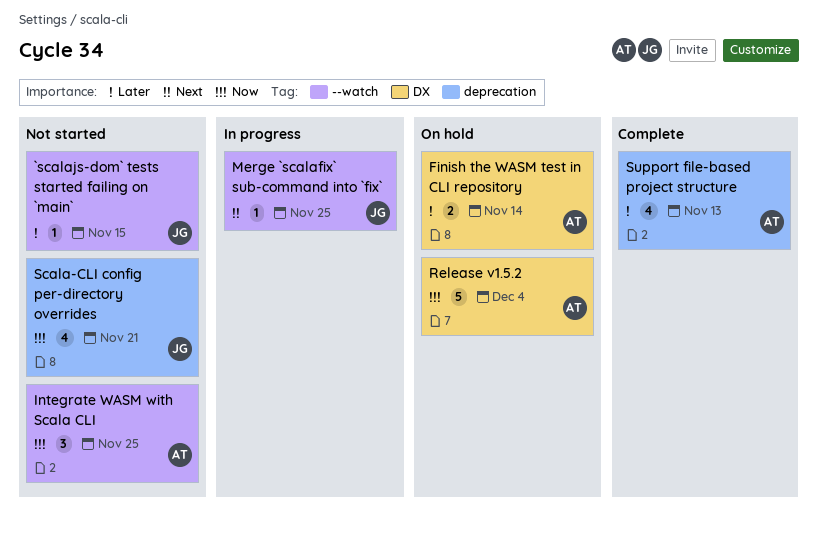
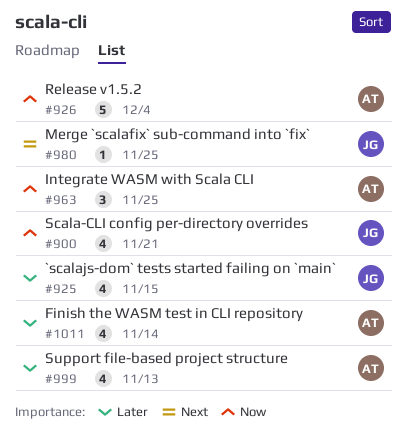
`scalajs-dom` tests started failing on `main`, estimate: 1 -> 4
Finish the WASM test in CLI repository, estimate: 2 -> 4

